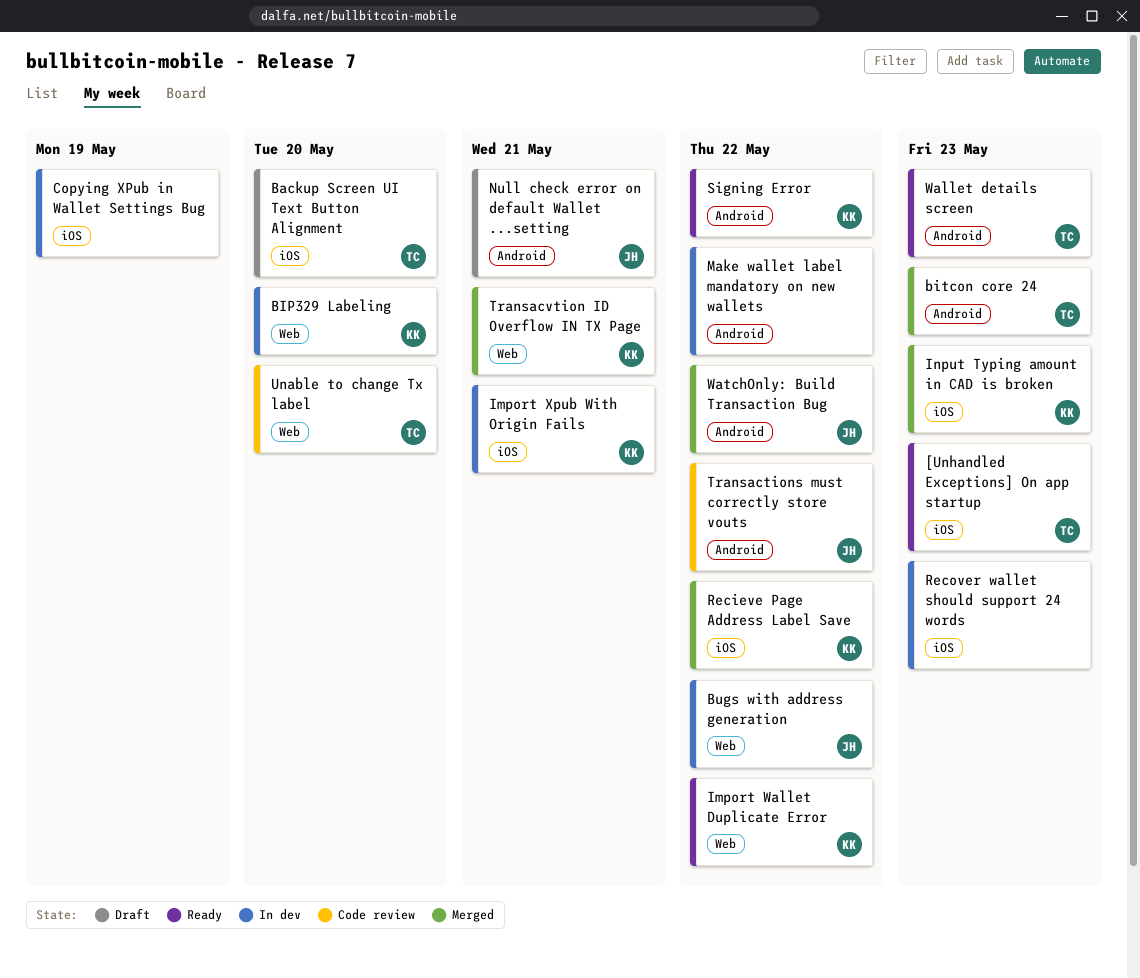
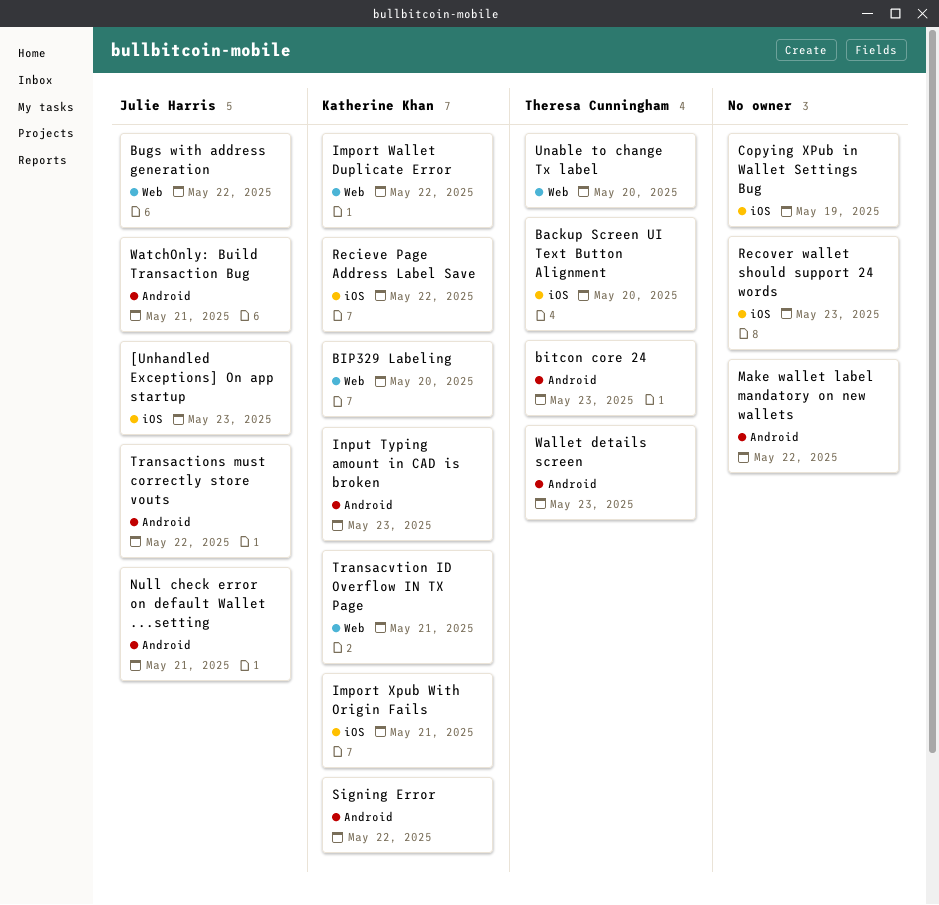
[Unhandled Exceptions] On app startup, owner: Theresa Cunningham -> Julie Harris
Input Typing amount in CAD is broken, label: iOS -> Android
WatchOnly: Build Transaction Bug, due: May 22 -> May 21

